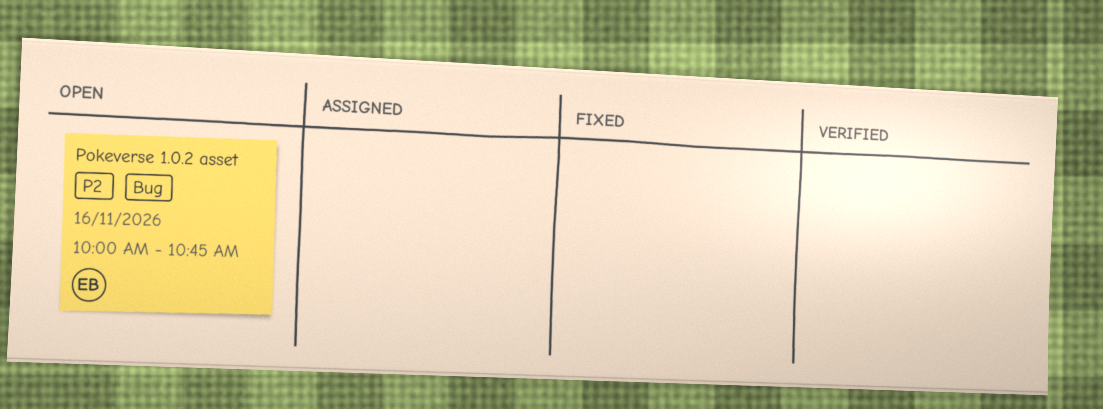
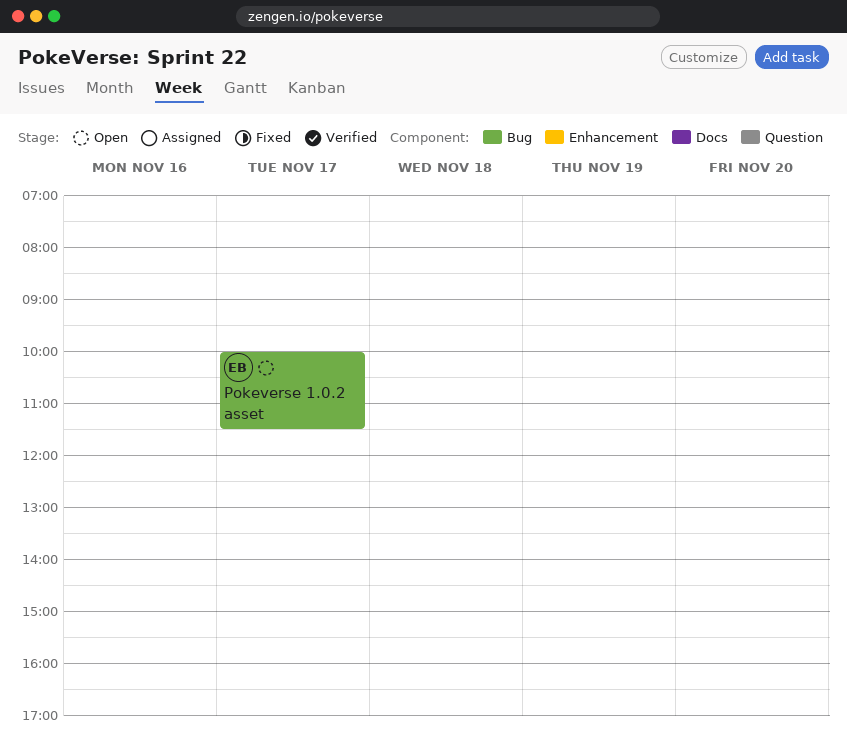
Pokeverse 1.0.2 asset, day: Nov 16 -> Nov 17
Pokeverse 1.0.2 asset, ends: 10:45 -> 11:30

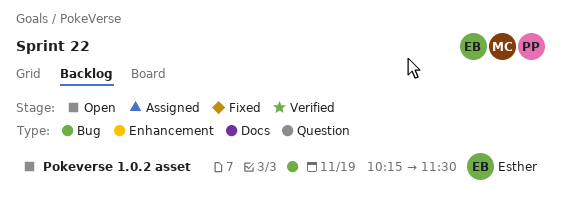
Pokeverse 1.0.2 asset, day: Nov 17 -> Nov 19
Pokeverse 1.0.2 asset, begins: 10:00 -> 10:15

